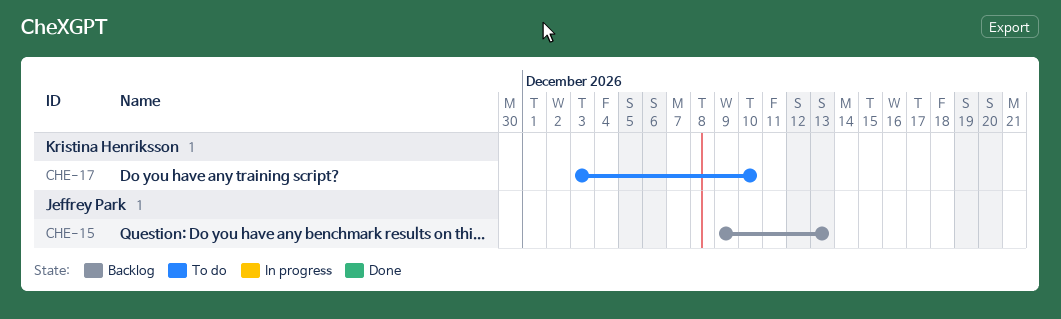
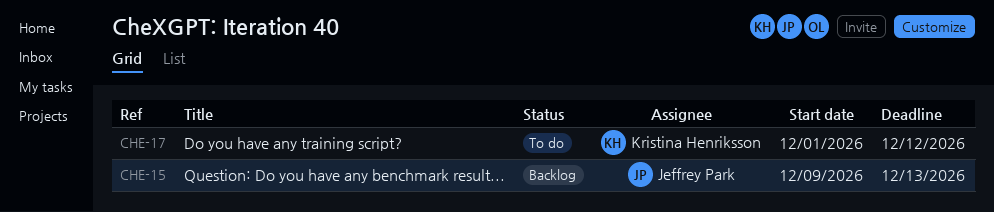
CHE-17, start: Dec 3 -> Dec 1
CHE-17, due: Dec 10 -> Dec 12

